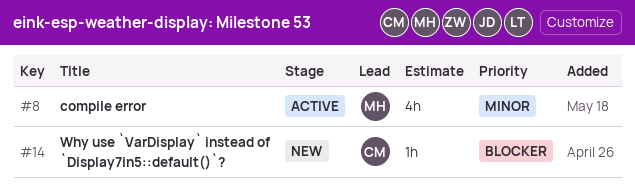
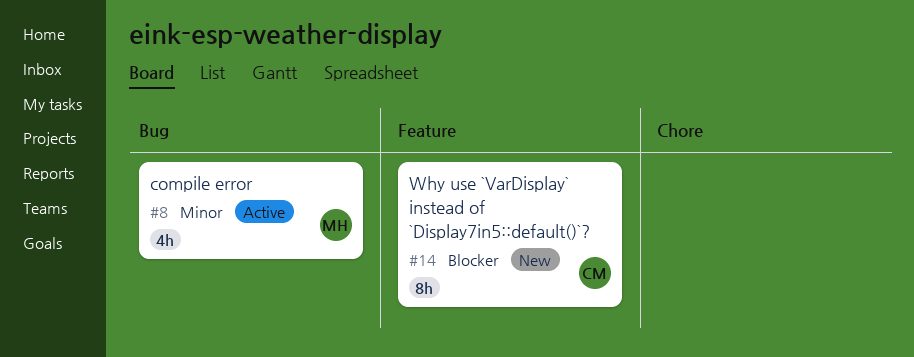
#14, estimate: 1h -> 8h

